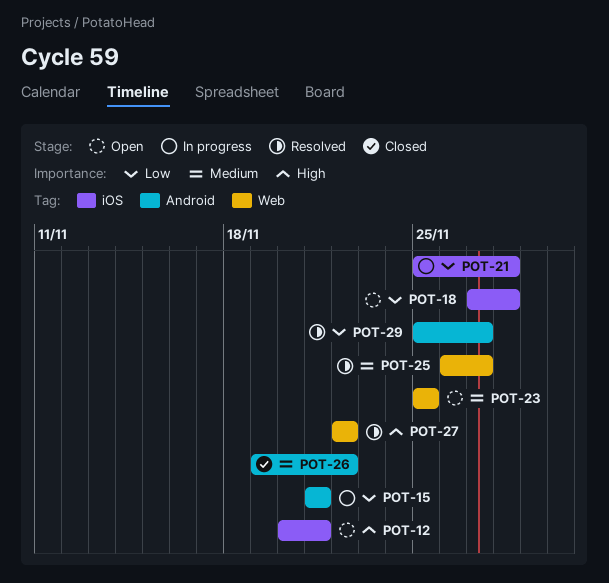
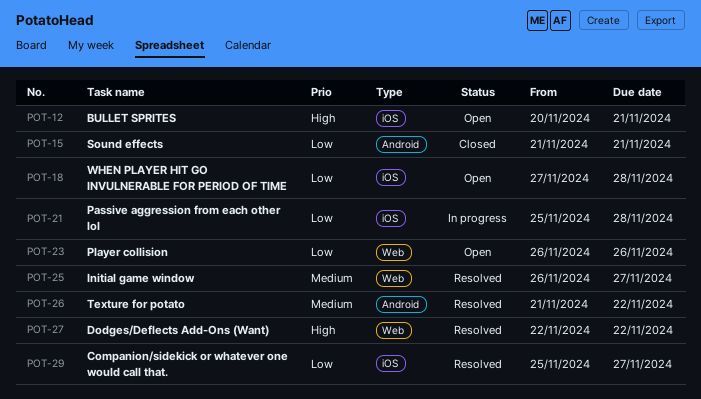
POT-15, status: In progress -> Closed
POT-23, priority: Medium -> Low
POT-23, start: Nov 25 -> Nov 26
POT-23, due: Nov 25 -> Nov 26
POT-26, status: Closed -> Resolved
POT-26, start: Nov 19 -> Nov 21
POT-29, label: Android -> iOS

